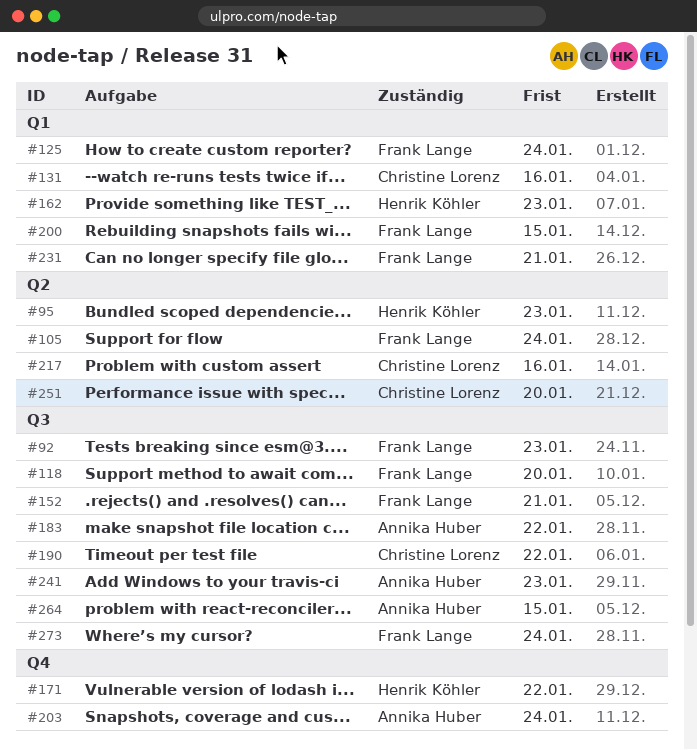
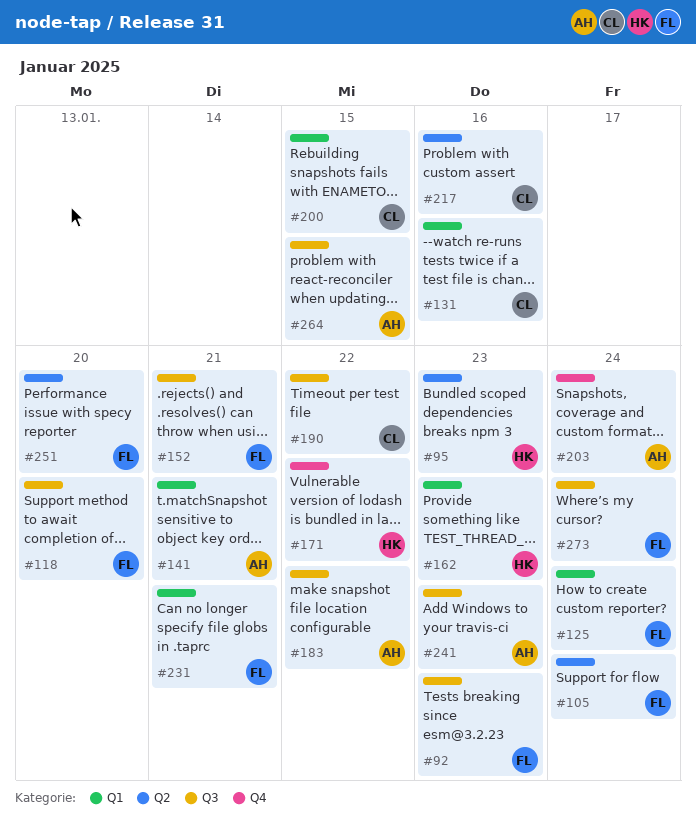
#141: none -> present
#200, owner: Frank Lange -> Christine Lorenz
#251, owner: Christine Lorenz -> Frank Lange

